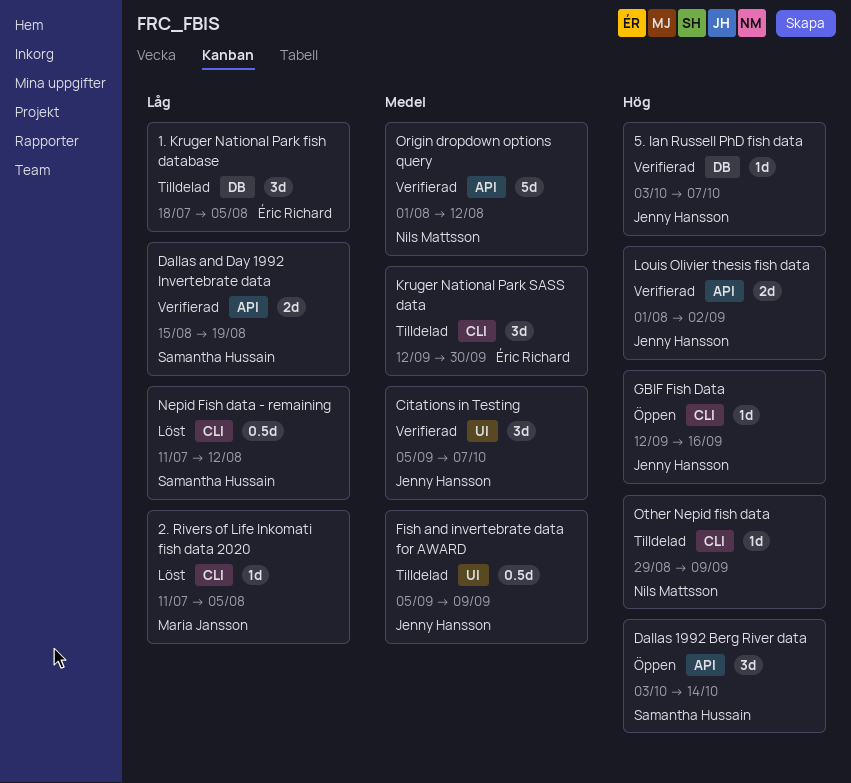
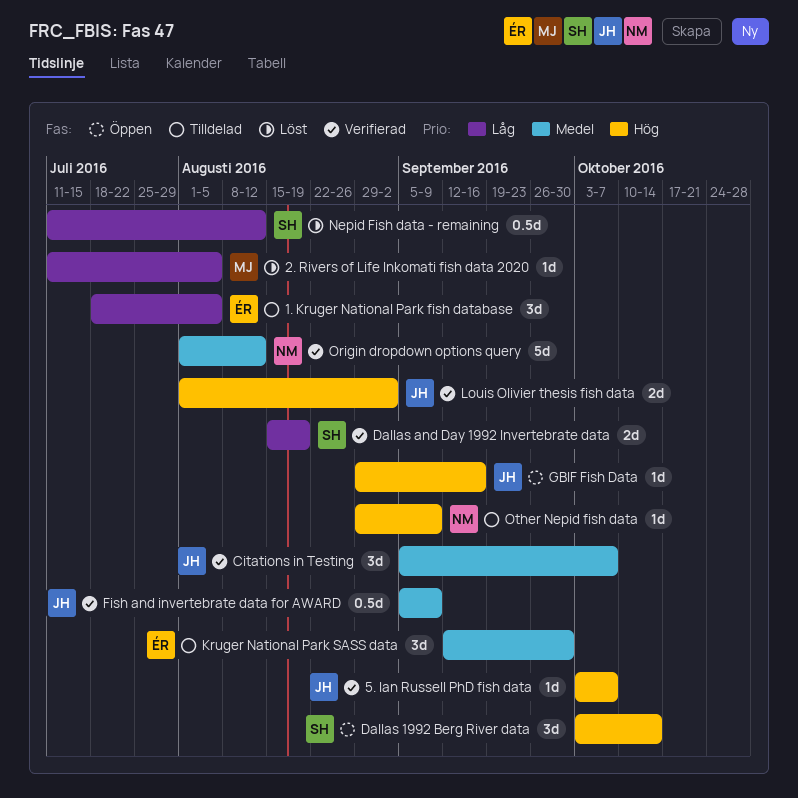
Fish and invertebrate data for AWARD, status: Tilldelad -> Verifierad
GBIF Fish Data, start: Sep 12 -> Aug 29

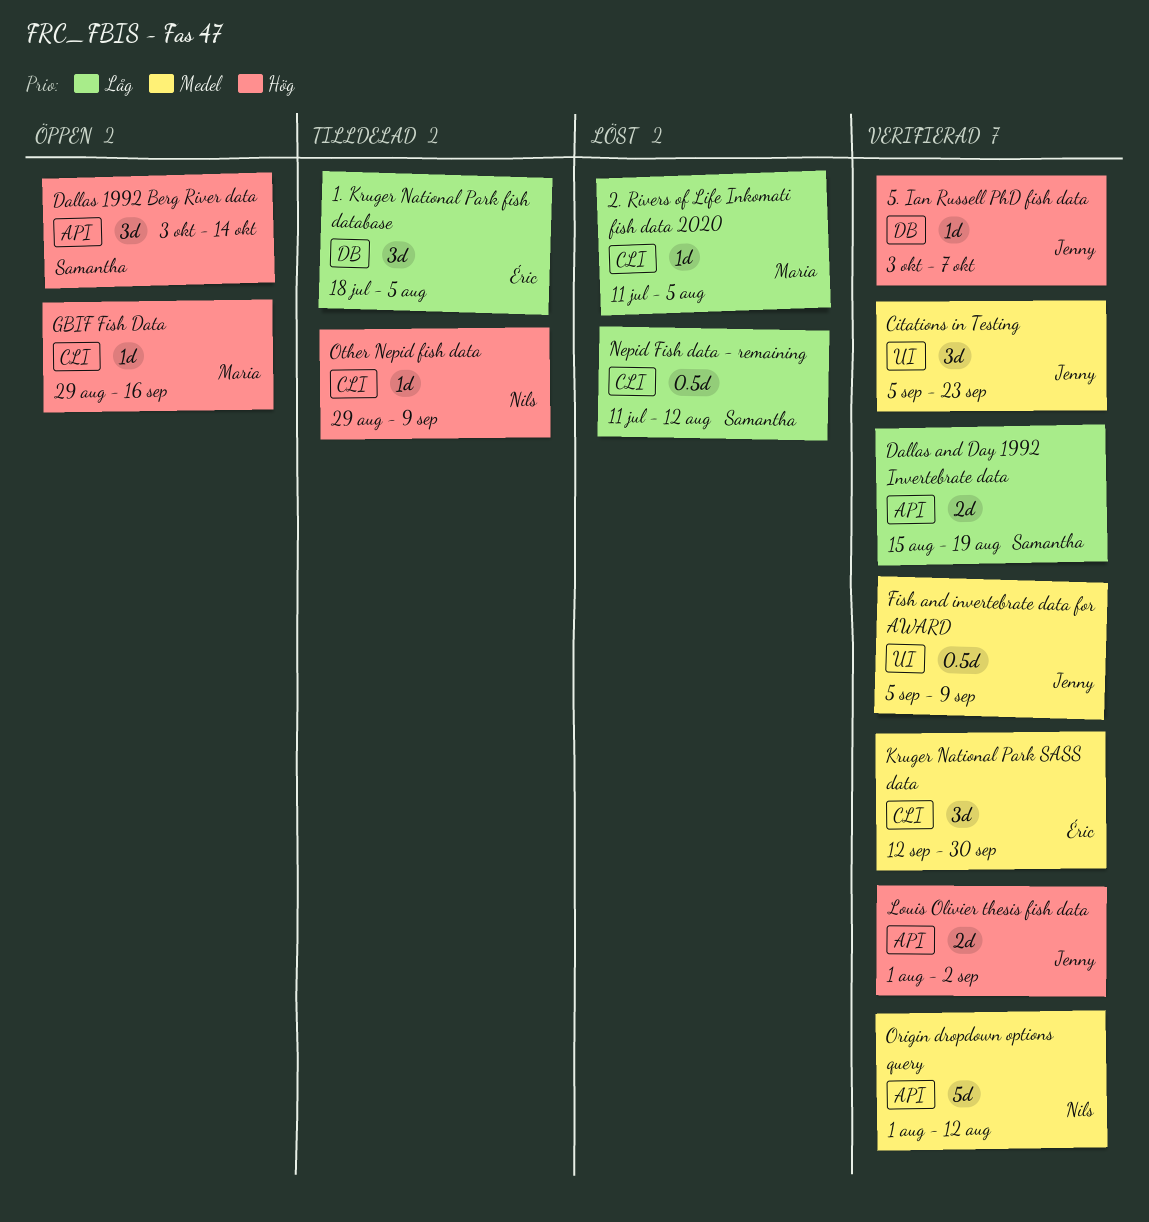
Citations in Testing, due: Oct 7 -> Sep 23
GBIF Fish Data, owner: Jenny -> Maria
Kruger National Park SASS data, status: Tilldelad -> Verifierad

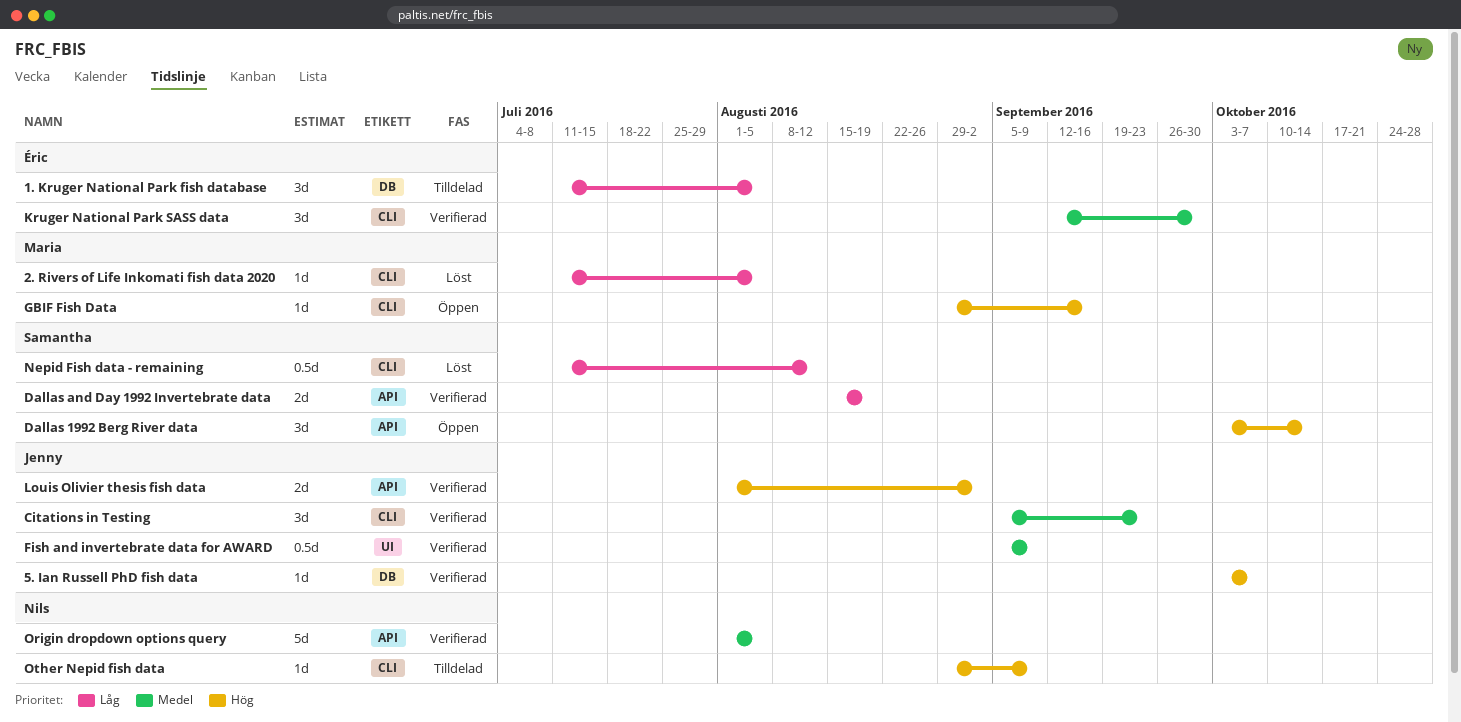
1. Kruger National Park fish database, start: Jul 18 -> Jul 11
Citations in Testing, label: UI -> CLI
Origin dropdown options query, due: Aug 12 -> Aug 5

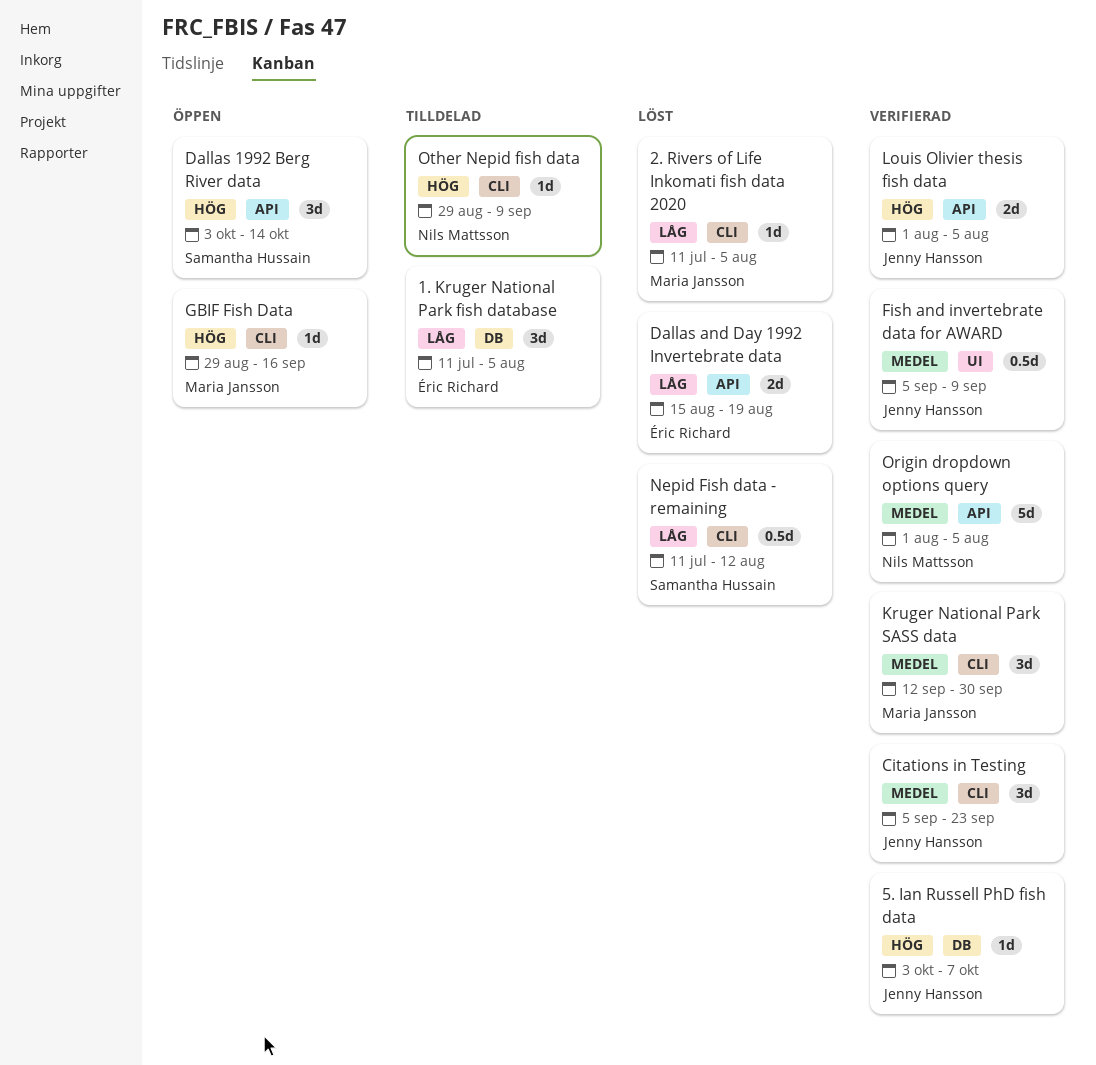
Dallas and Day 1992 Invertebrate data, status: Verifierad -> Löst
Dallas and Day 1992 Invertebrate data, owner: Samantha Hussain -> Éric Richard
Kruger National Park SASS data, owner: Éric Richard -> Maria Jansson
Louis Olivier thesis fish data, due: Sep 2 -> Aug 5

